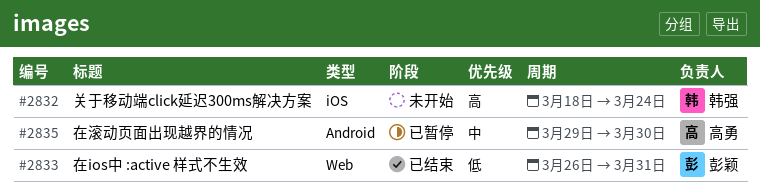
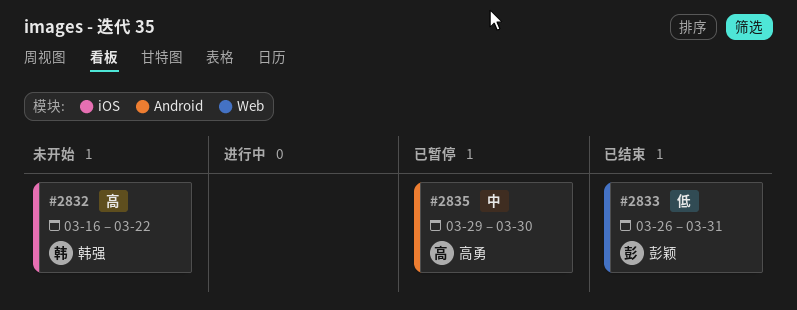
#2832, start: Mar 18 -> Mar 16
#2832, due: Mar 24 -> Mar 22

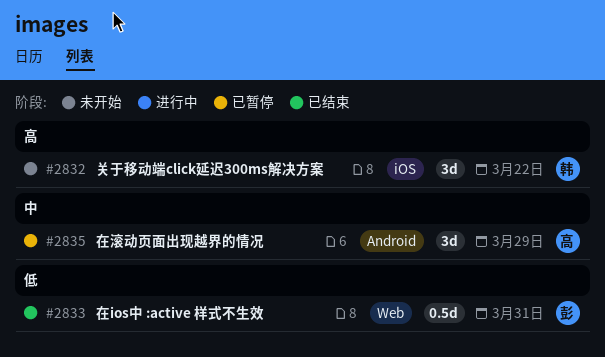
#2835, due: Mar 30 -> Mar 29

